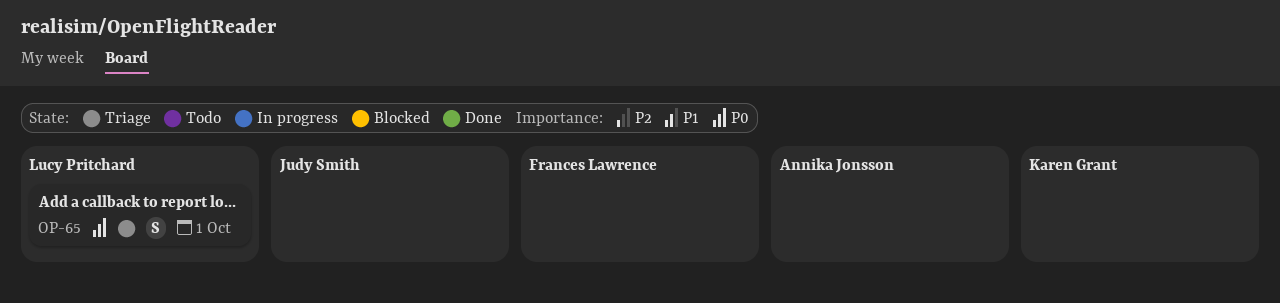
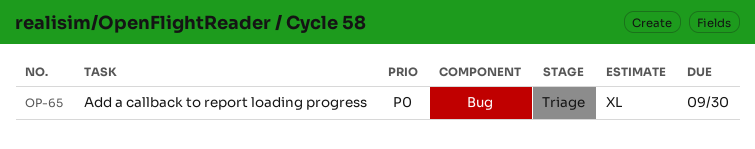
OP-65, estimate: S -> XL
OP-65, due: Oct 1 -> Sep 30

